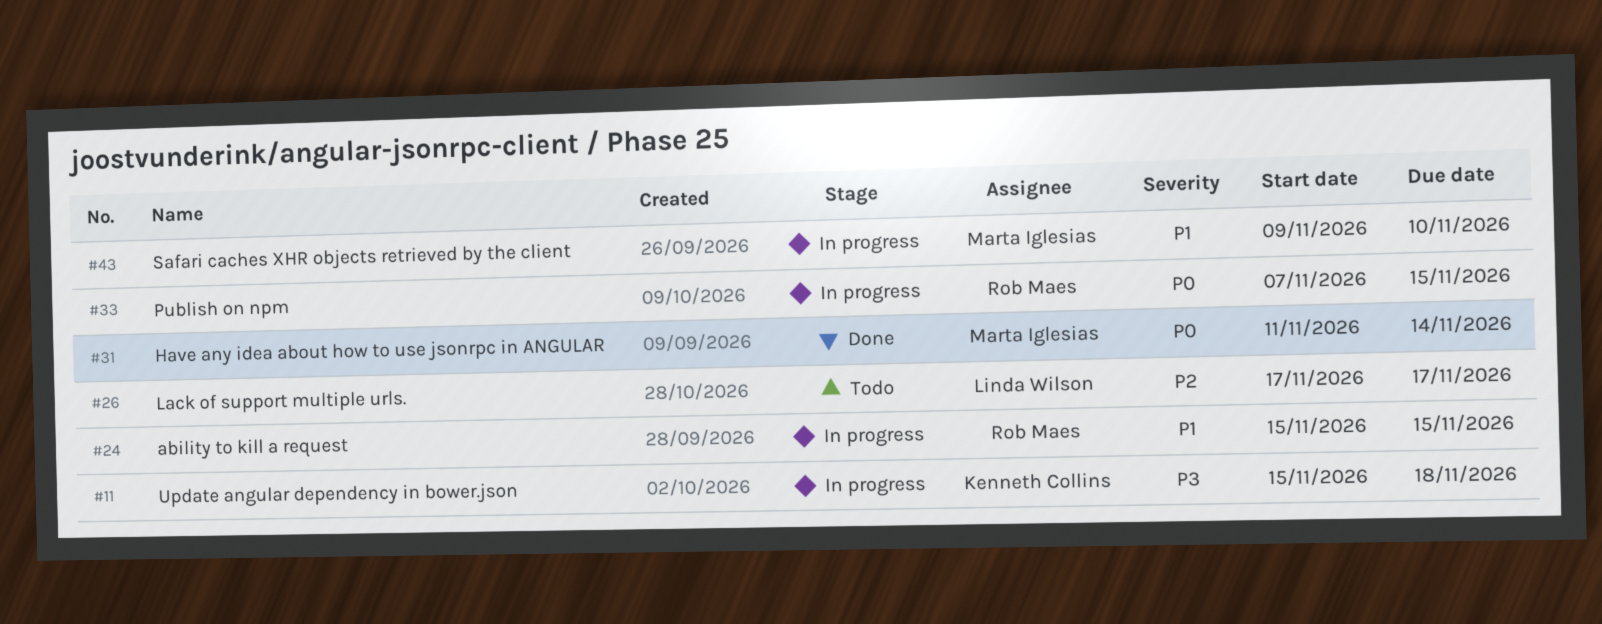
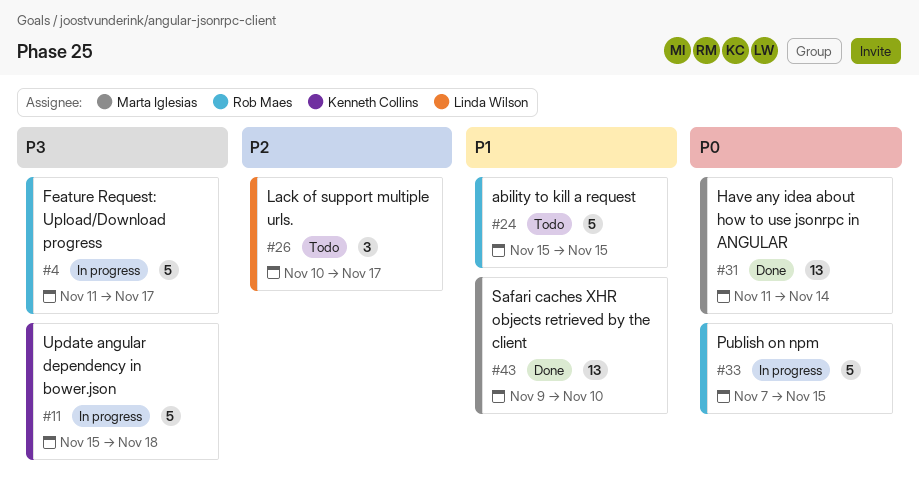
#4: none -> present
#24, status: In progress -> Todo
#26, start: Nov 17 -> Nov 10
#43, status: In progress -> Done

